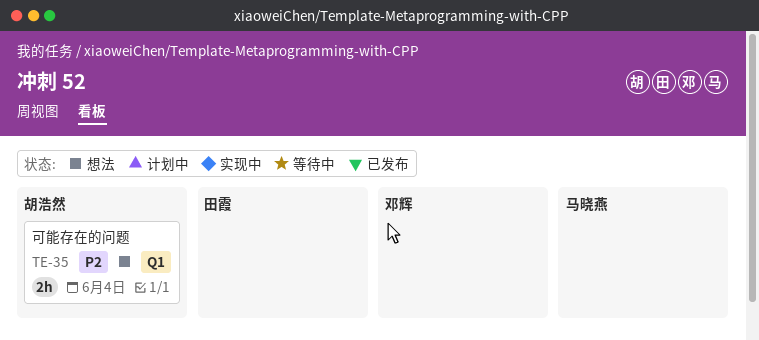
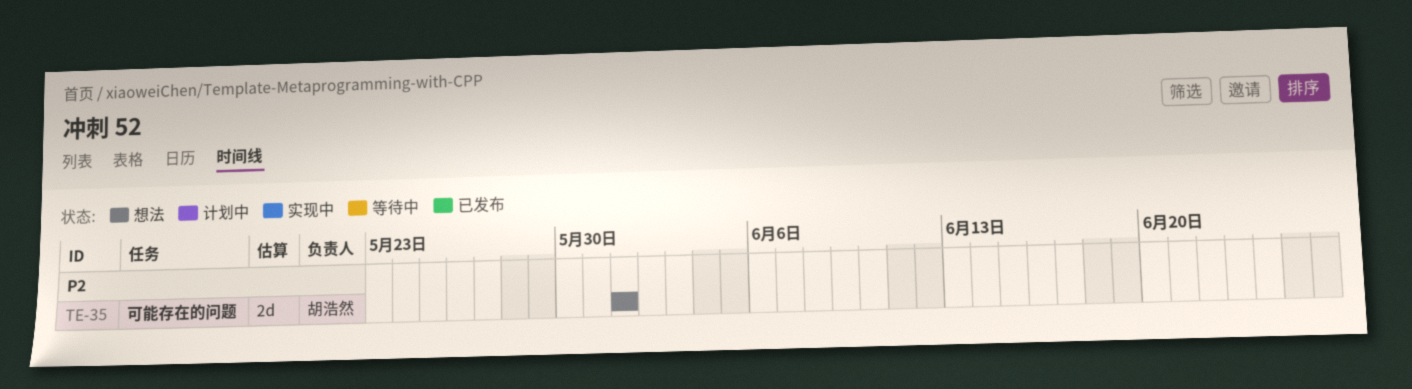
TE-35, estimate: 2h -> 2d
TE-35, due: Jun 4 -> Jun 1

